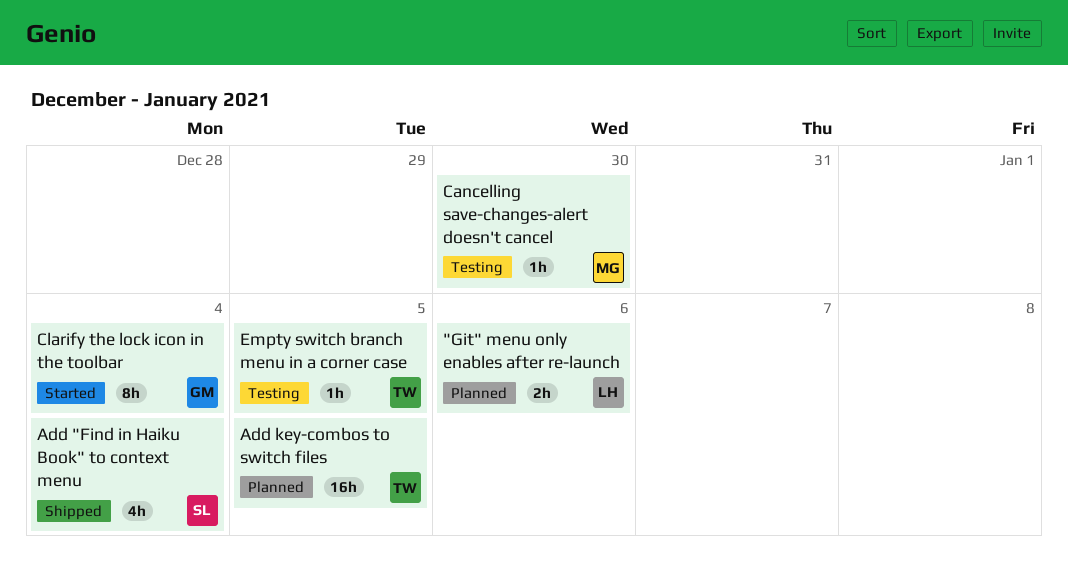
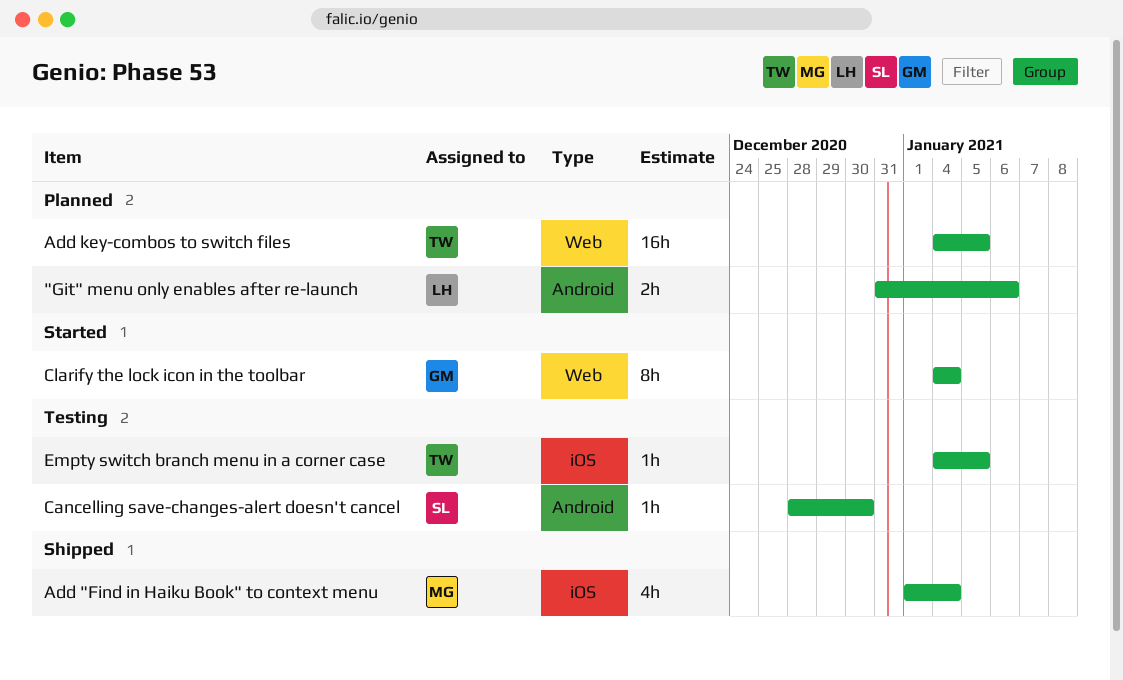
Add "Find in Haiku Book" to context menu, owner: SL -> MG
Cancelling save-changes-alert doesn't cancel, owner: MG -> SL

